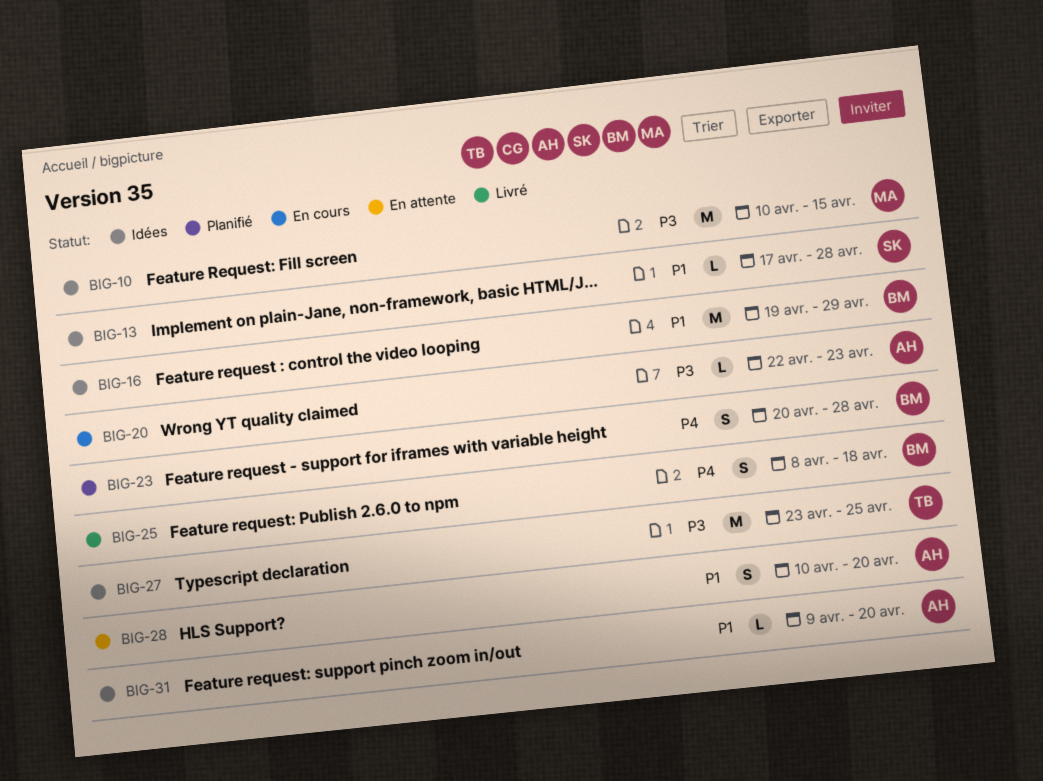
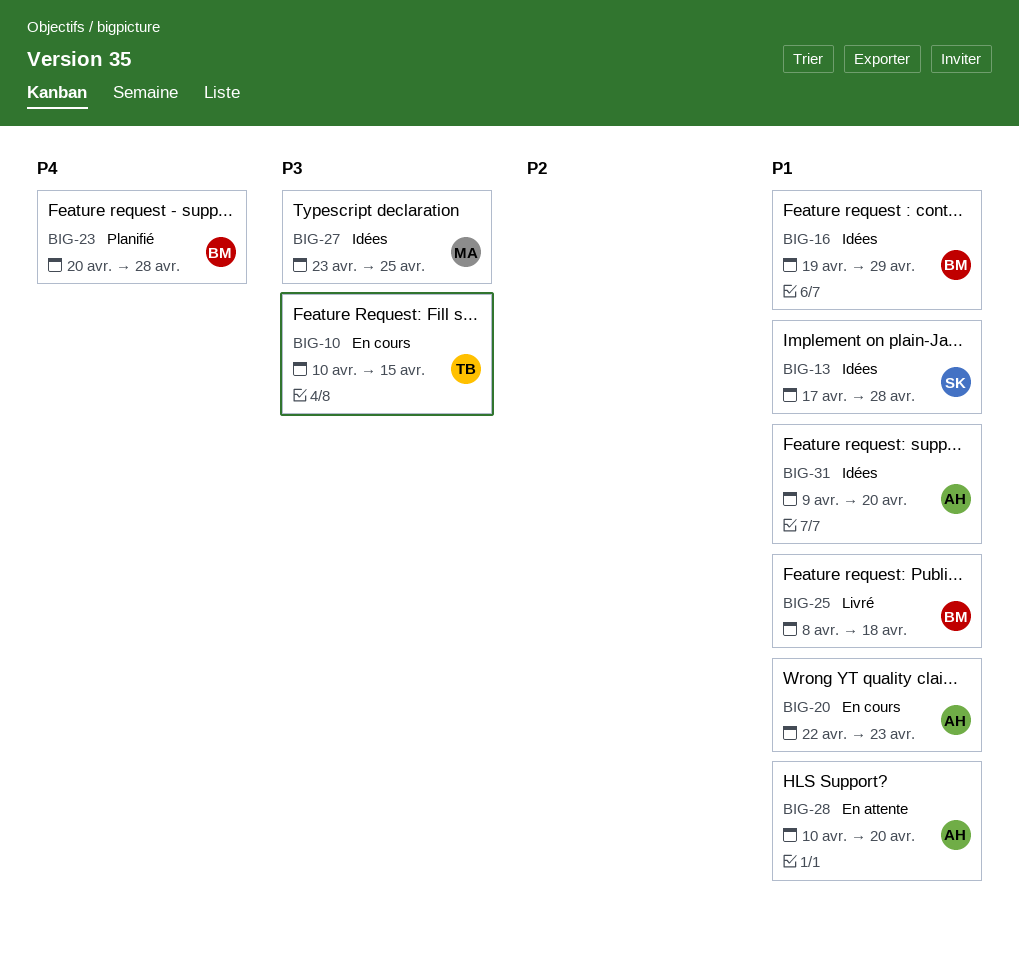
BIG-10, status: Idées -> En cours
BIG-10, owner: MA -> TB
BIG-20, priority: P3 -> P1
BIG-25, priority: P4 -> P1
BIG-27, owner: TB -> MA

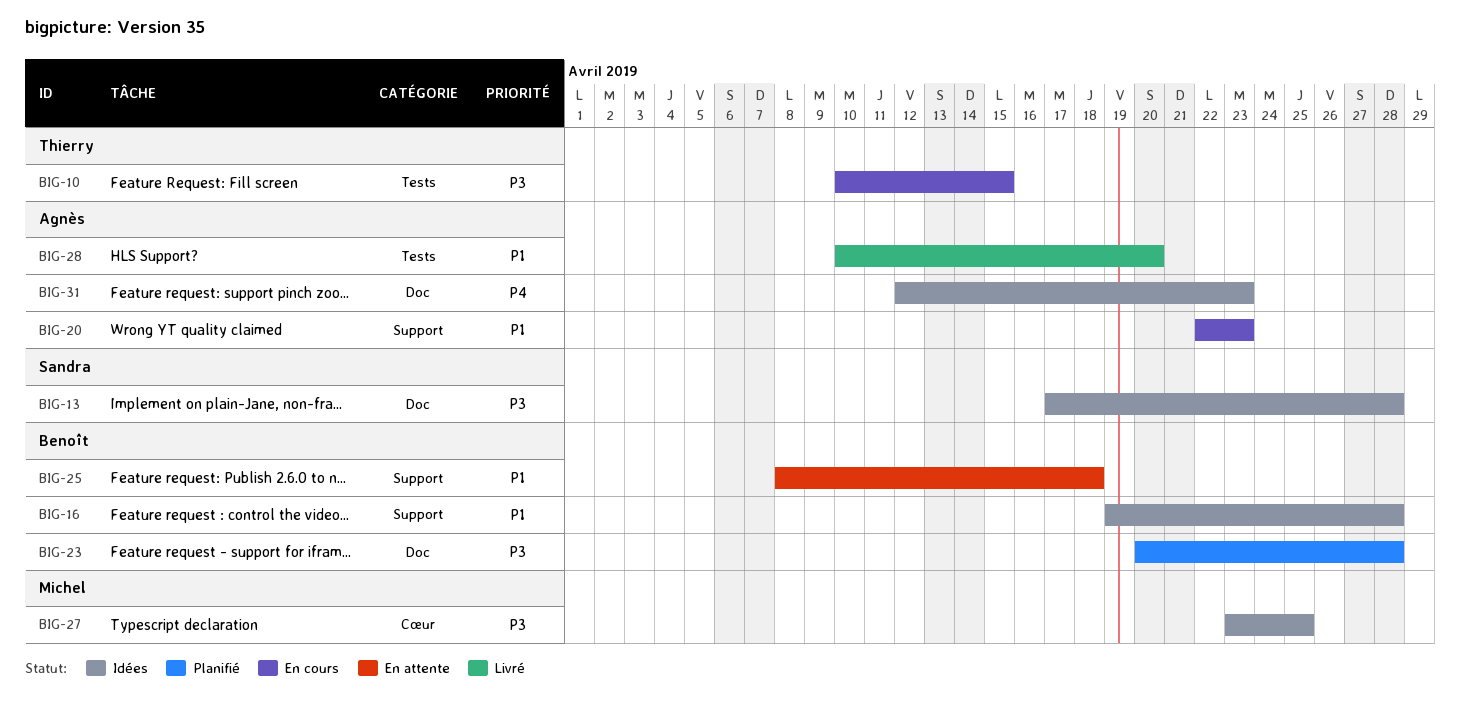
BIG-13, priority: P1 -> P3
BIG-16, due: Apr 29 -> Apr 28
BIG-23, priority: P4 -> P3
BIG-25, status: Livré -> En attente
BIG-28, status: En attente -> Livré
BIG-31, priority: P1 -> P4
BIG-31, start: Apr 9 -> Apr 12
BIG-31, due: Apr 20 -> Apr 23

